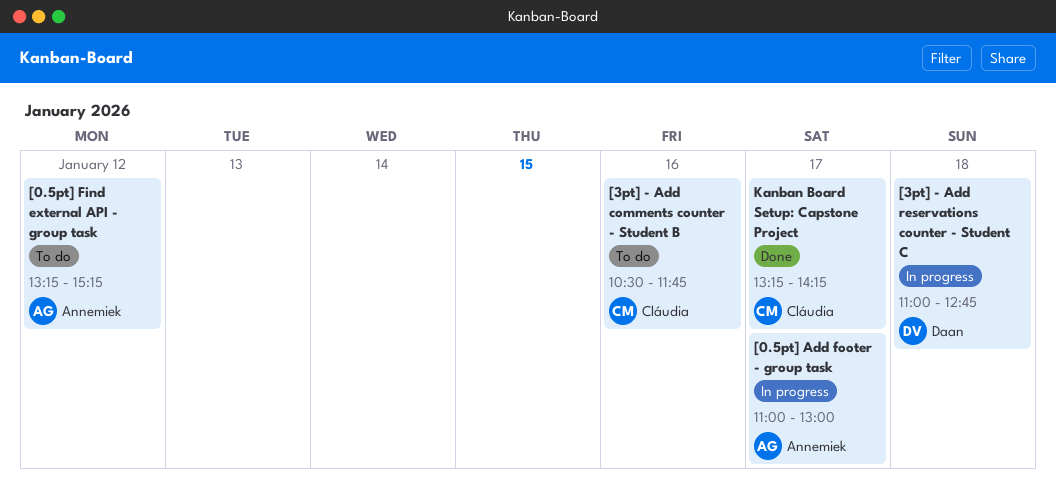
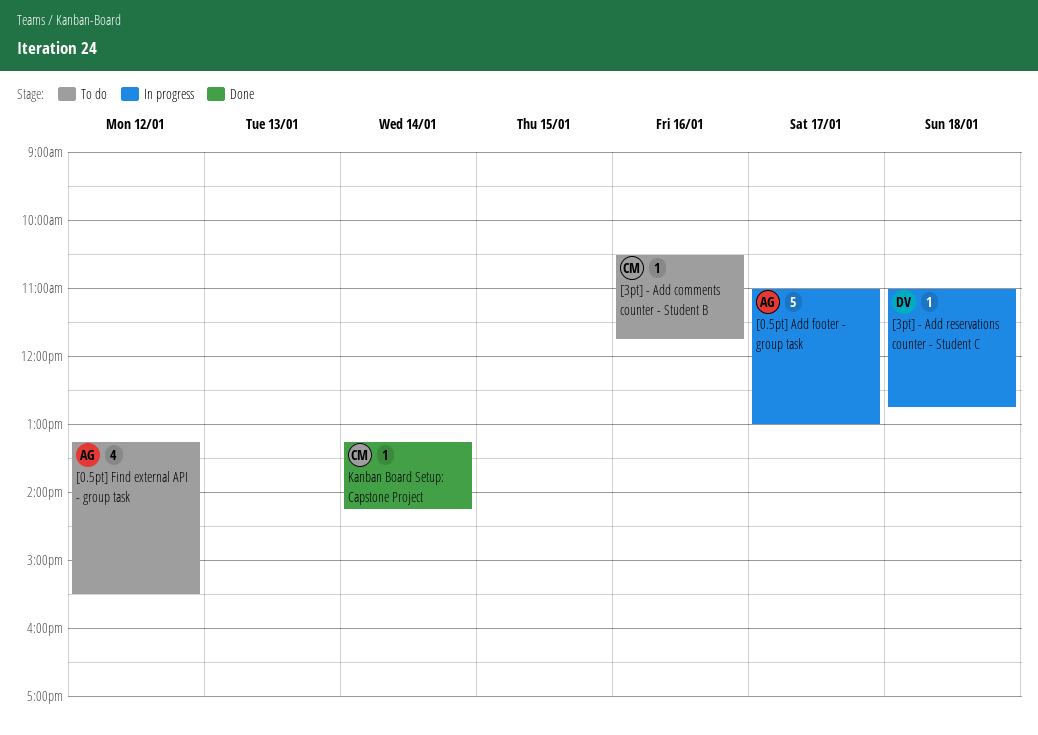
[0.5pt] Find external API - group task, ends: 15:15 -> 15:30
Kanban Board Setup: Capstone Project, day: Jan 17 -> Jan 14

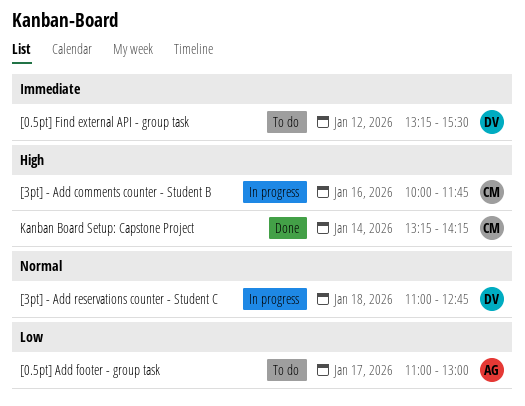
[0.5pt] Add footer - group task, status: In progress -> To do
[0.5pt] Find external API - group task, owner: AG -> DV
[3pt] - Add comments counter - Student B, status: To do -> In progress
[3pt] - Add comments counter - Student B, begins: 10:30 -> 10:00

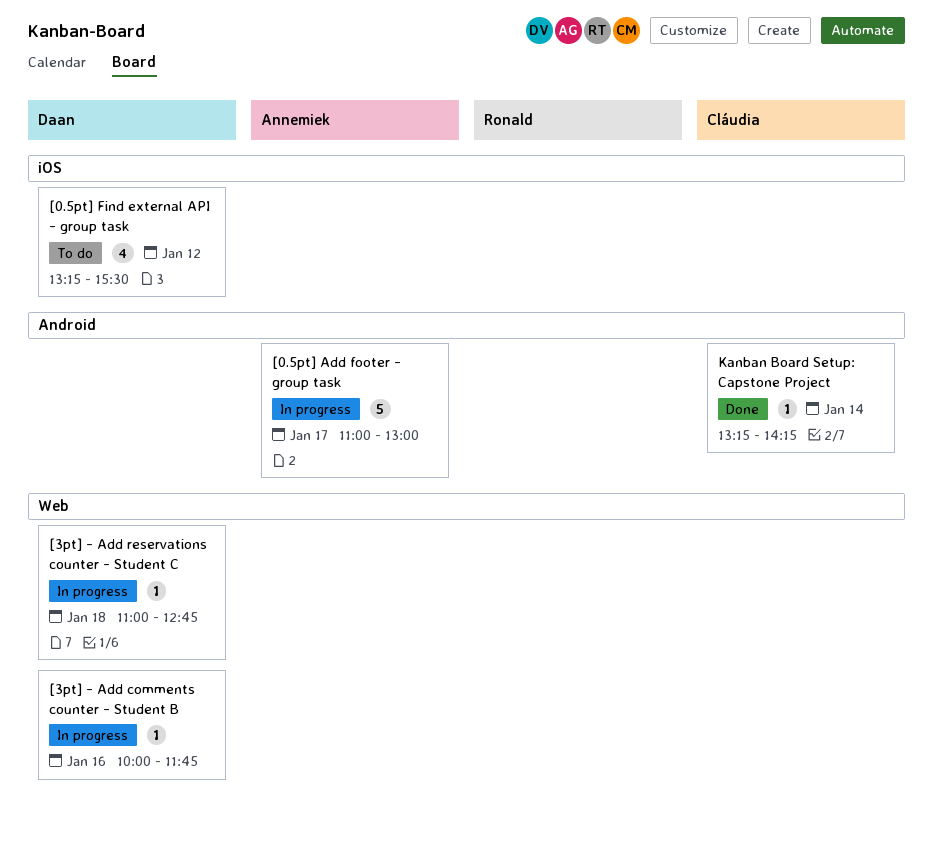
[0.5pt] Add footer - group task, status: To do -> In progress
[3pt] - Add comments counter - Student B, owner: Cláudia -> Daan

